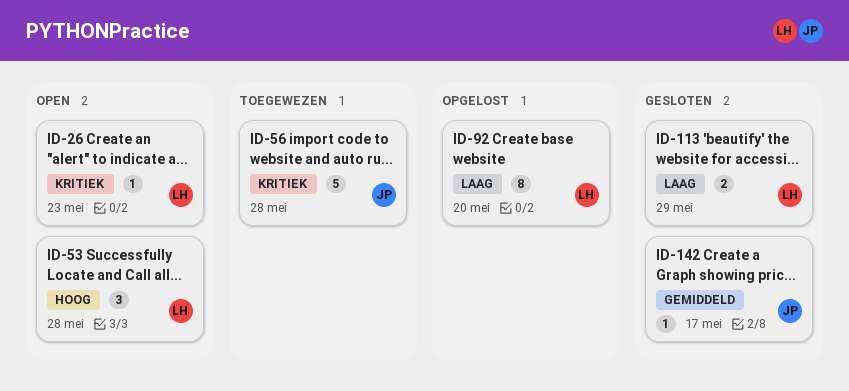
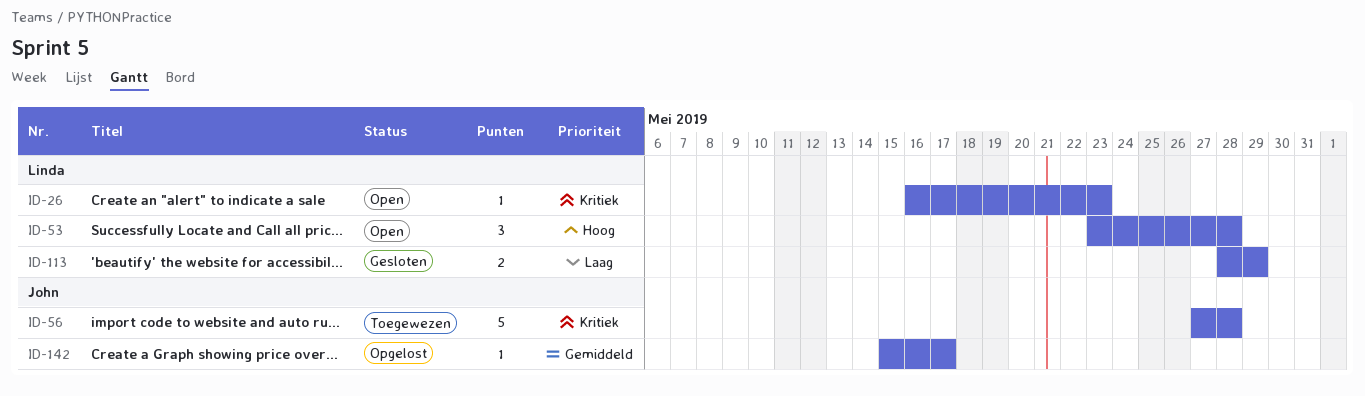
ID-92: present -> none
ID-142, status: Gesloten -> Opgelost

